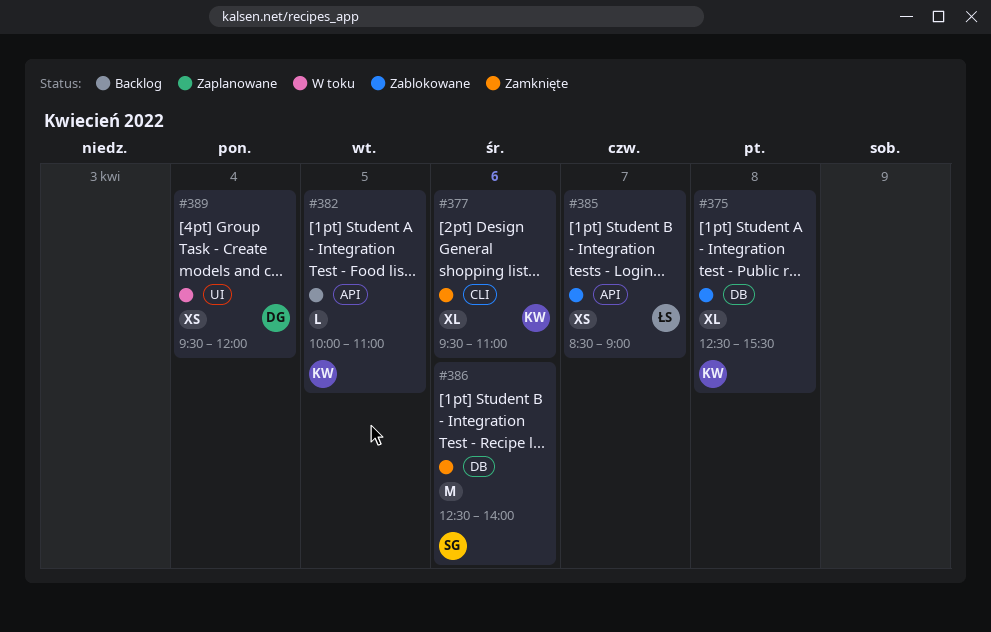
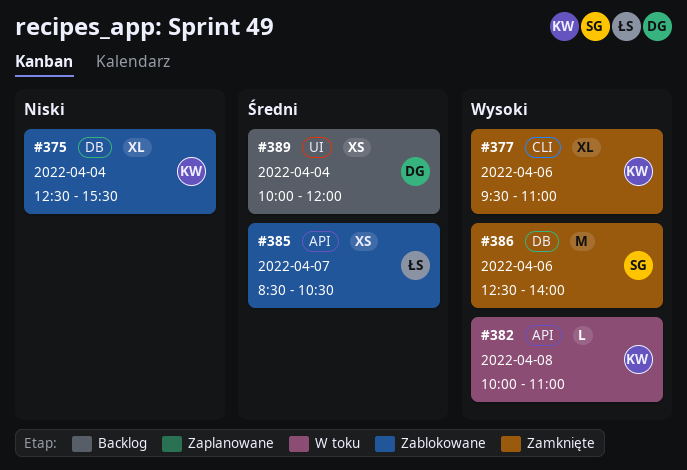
#375, day: Apr 8 -> Apr 4
#382, status: Backlog -> W toku
#382, day: Apr 5 -> Apr 8
#385, ends: 09:00 -> 10:30
#389, status: W toku -> Backlog
#389, begins: 09:30 -> 10:00

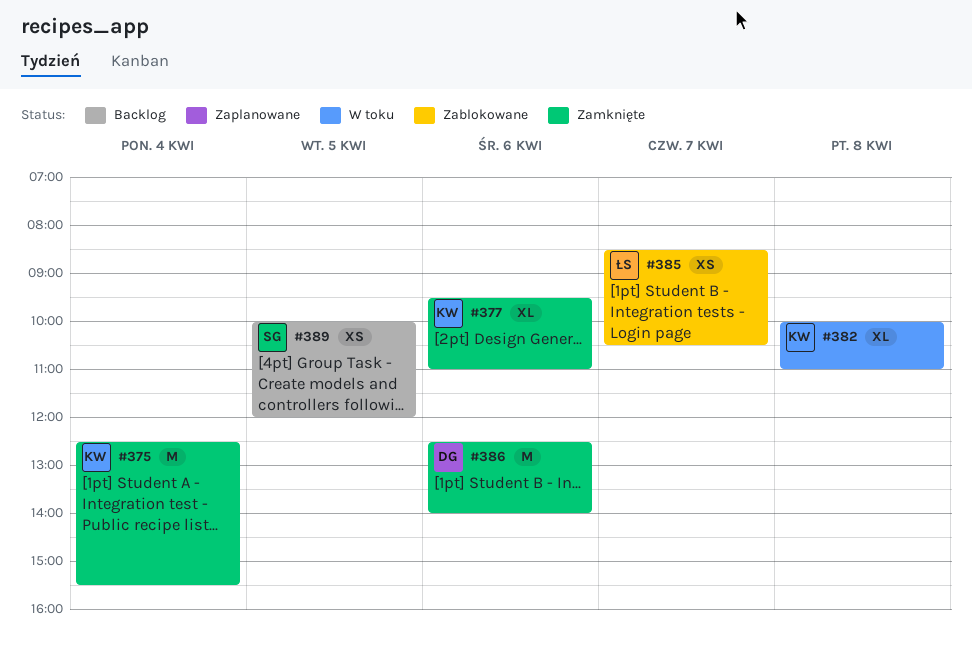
#375, status: Zablokowane -> Zamknięte
#375, estimate: XL -> M
#382, estimate: L -> XL
#386, owner: SG -> DG
#389, owner: DG -> SG
#389, day: Apr 4 -> Apr 5

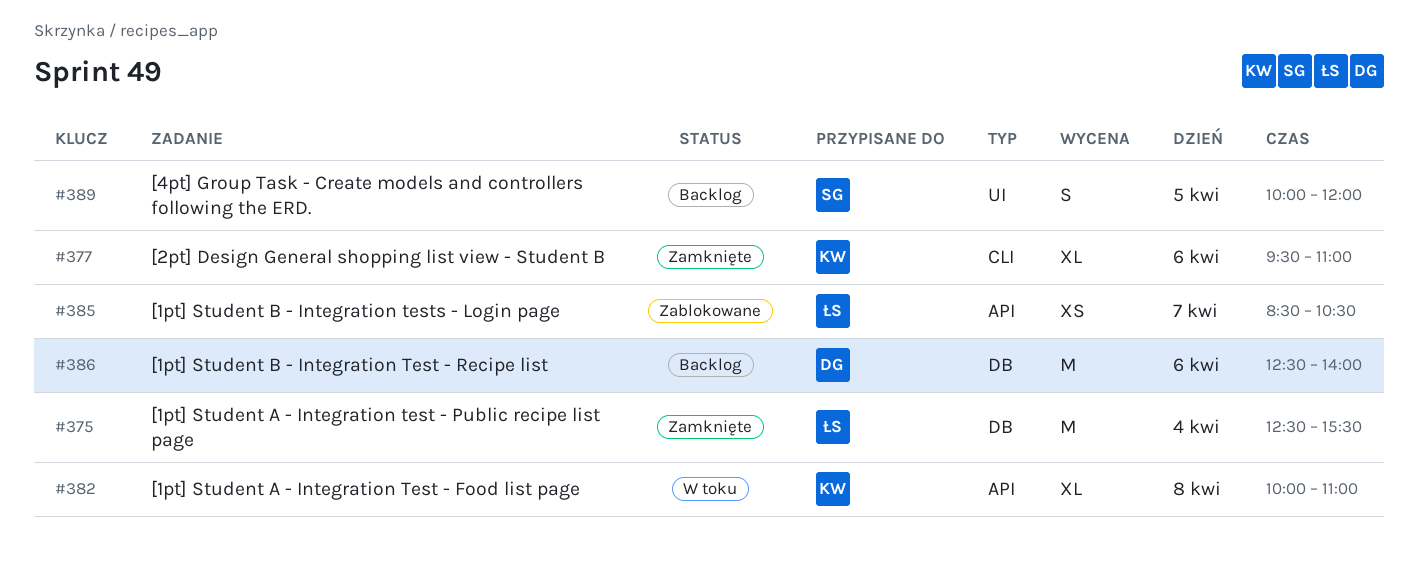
#375, owner: KW -> ŁS
#386, status: Zamknięte -> Backlog
#389, estimate: XS -> S

